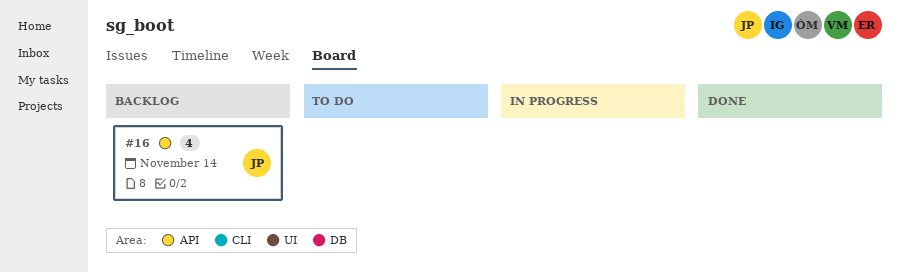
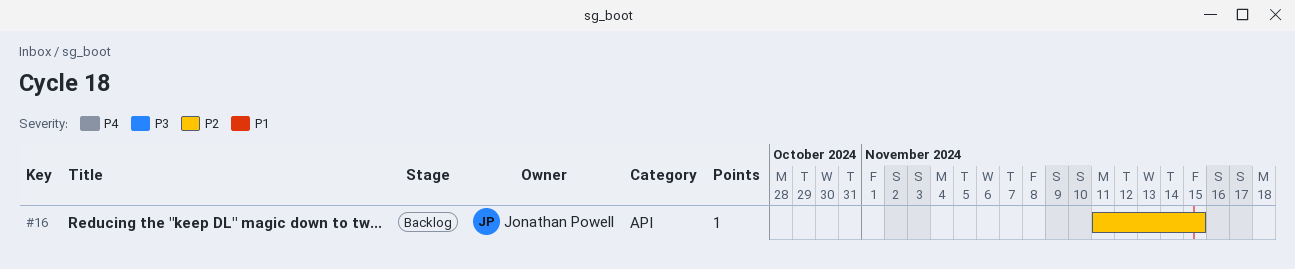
#16, estimate: 4 -> 1
#16, due: Nov 14 -> Nov 15

